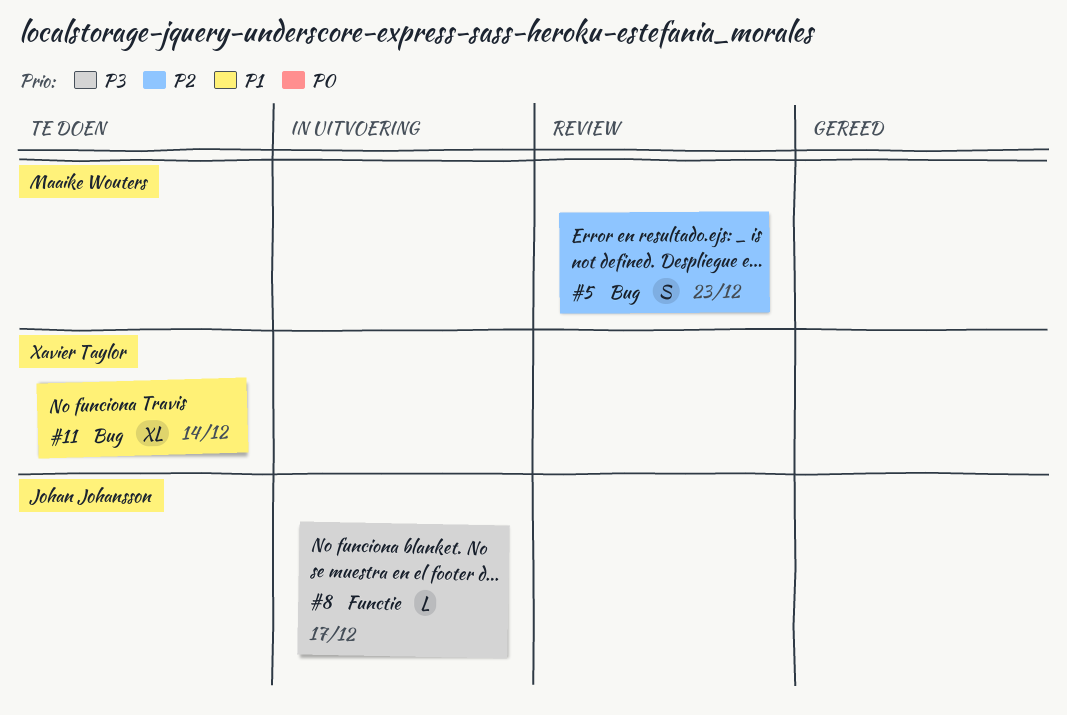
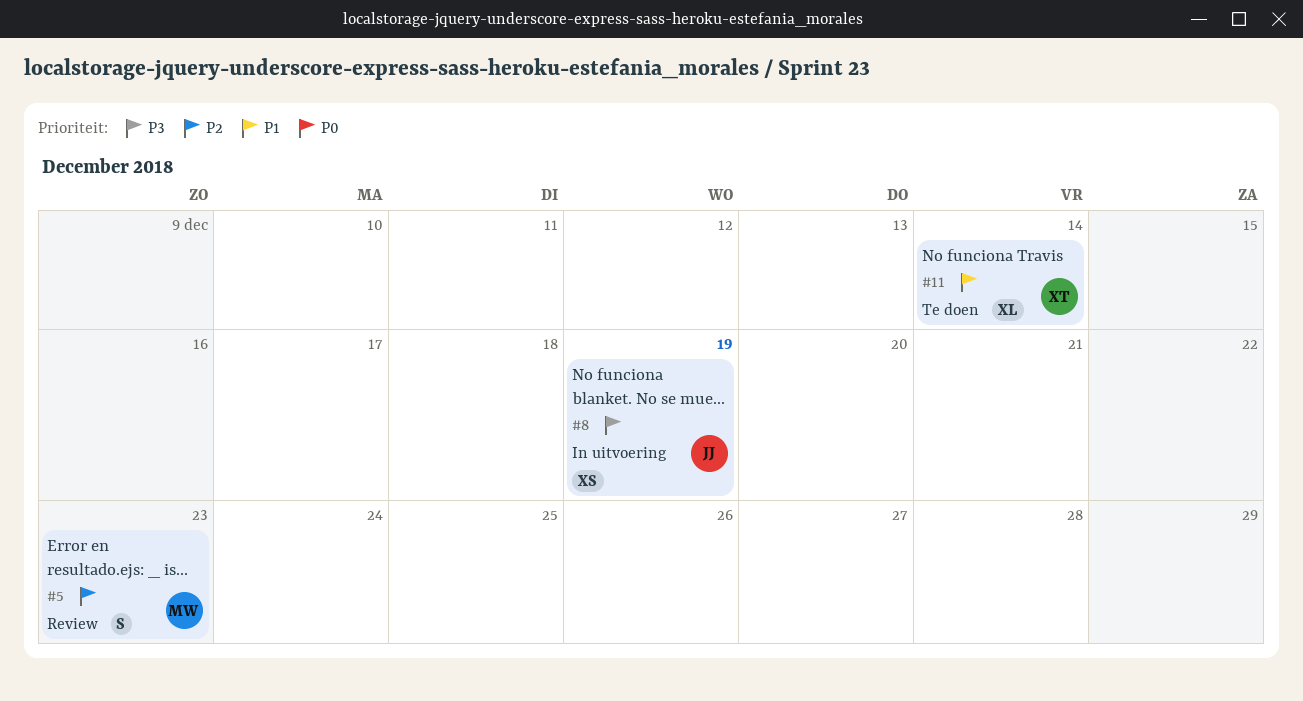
#8, estimate: L -> XS
#8, due: Dec 17 -> Dec 19

